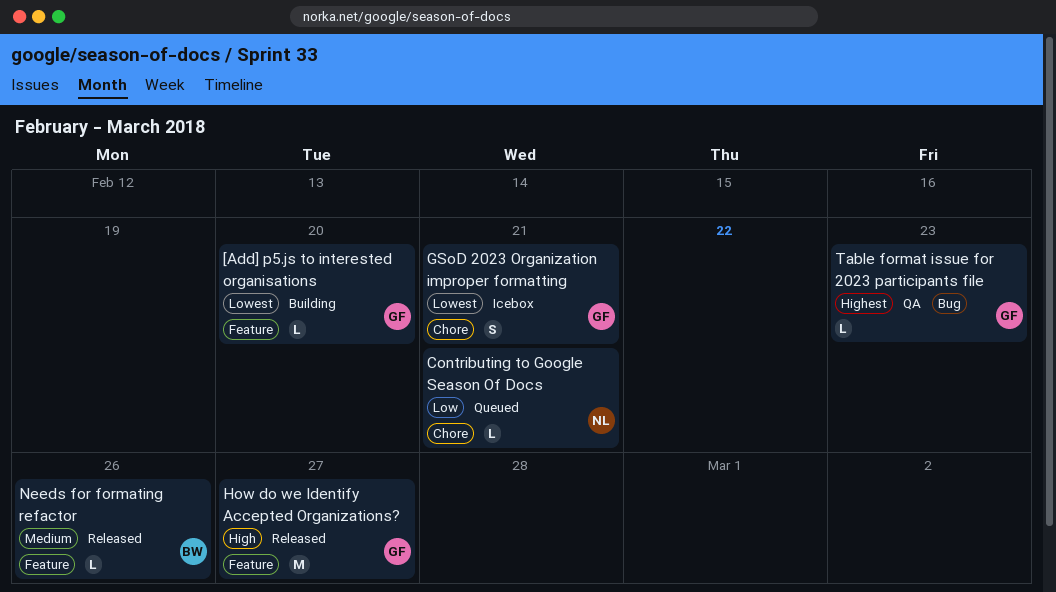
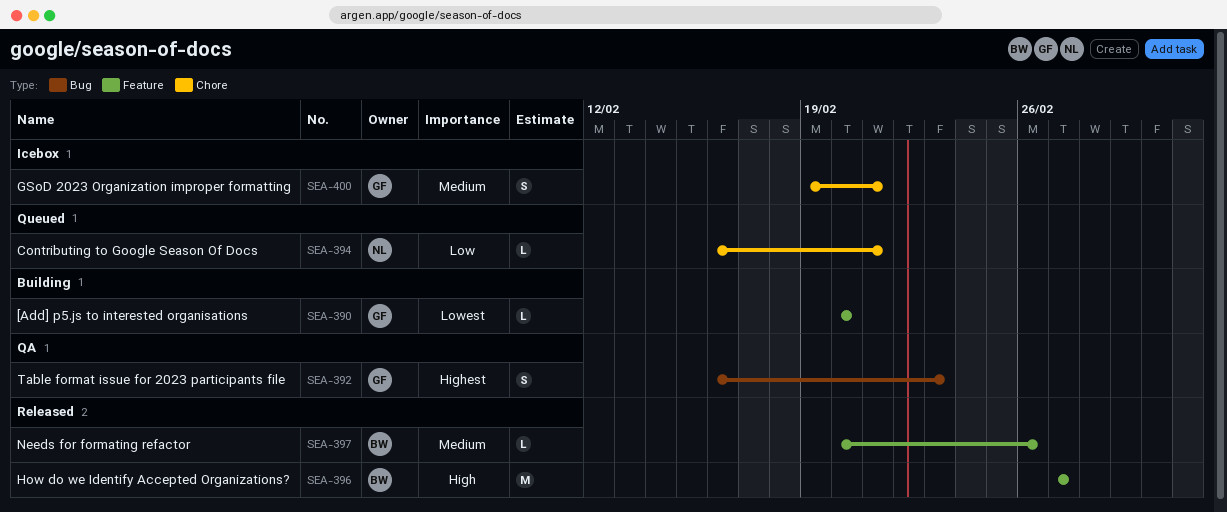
GSoD 2023 Organization improper formatting, priority: Lowest -> Medium
How do we Identify Accepted Organizations?, owner: GF -> BW
Table format issue for 2023 participants file, estimate: L -> S

